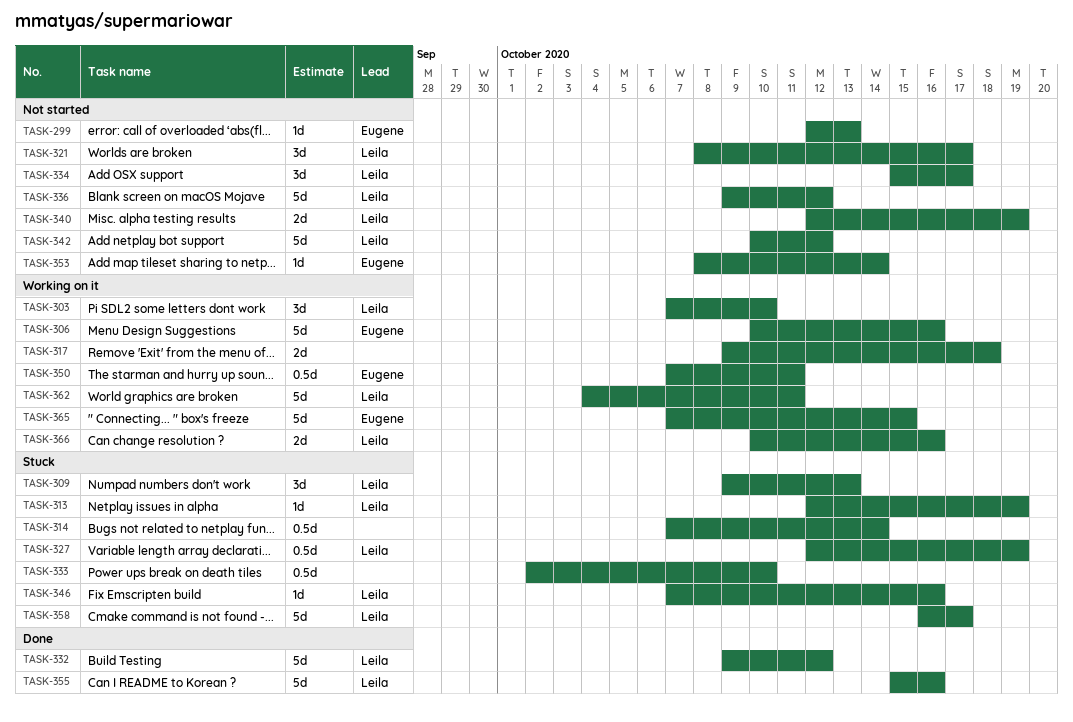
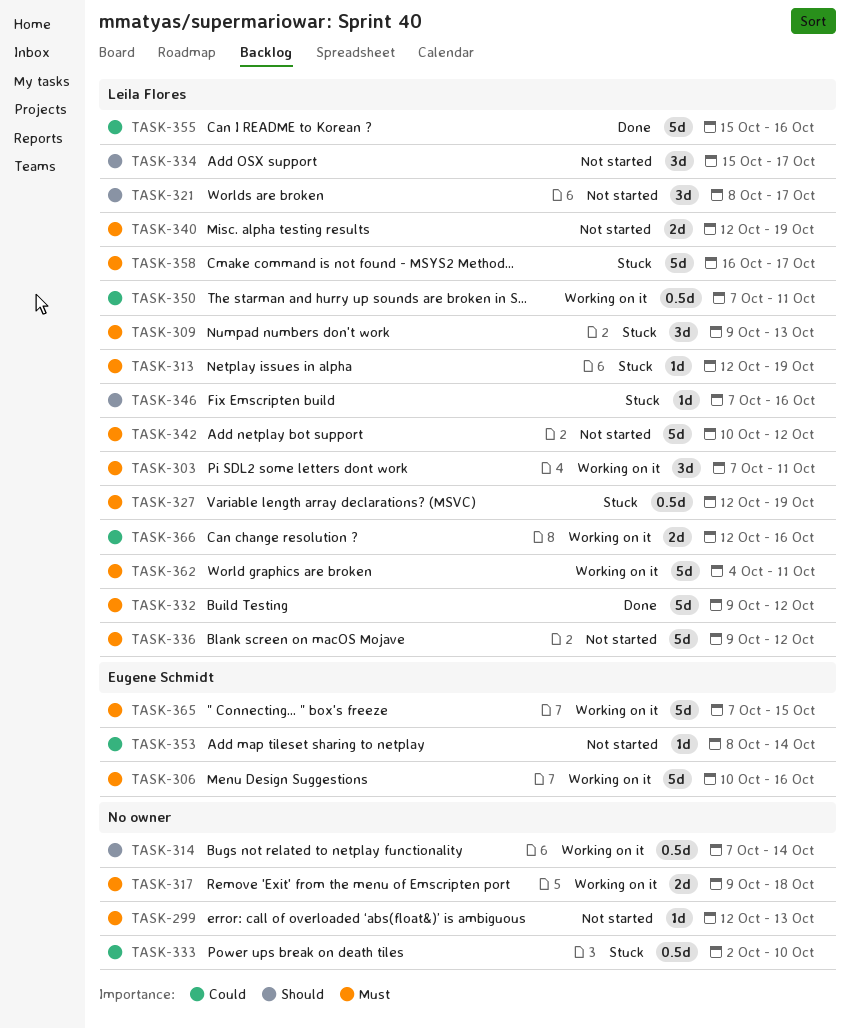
TASK-299, owner: Eugene Schmidt -> none
TASK-303, due: Oct 10 -> Oct 11
TASK-314, status: Stuck -> Working on it
TASK-350, owner: Eugene Schmidt -> Leila Flores
TASK-366, start: Oct 10 -> Oct 12

